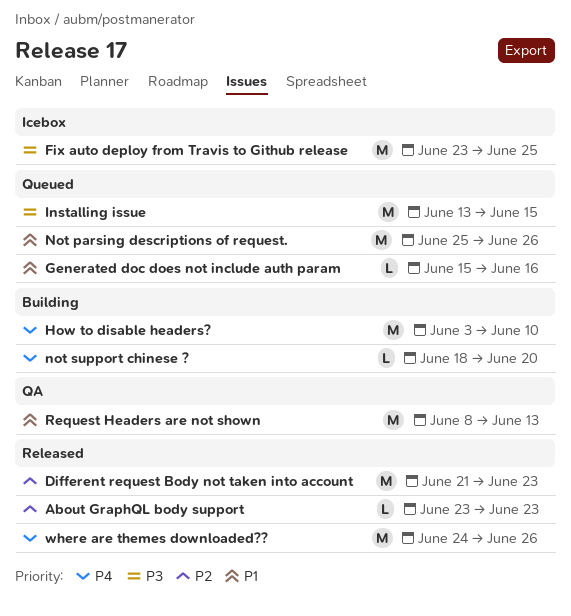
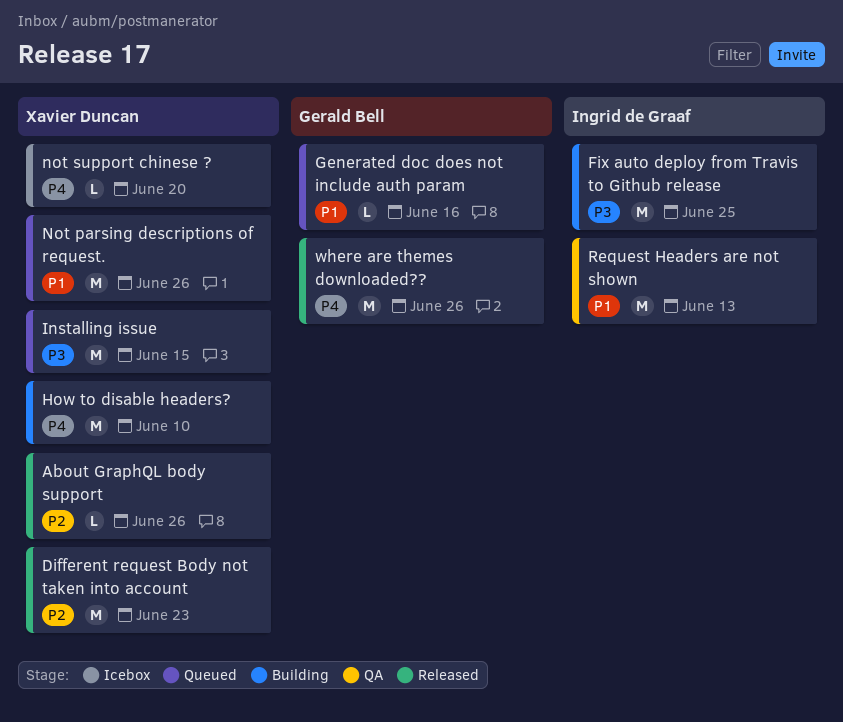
About GraphQL body support, due: Jun 23 -> Jun 26
Fix auto deploy from Travis to Github release, status: Icebox -> Building
not support chinese ?, status: Building -> Icebox

